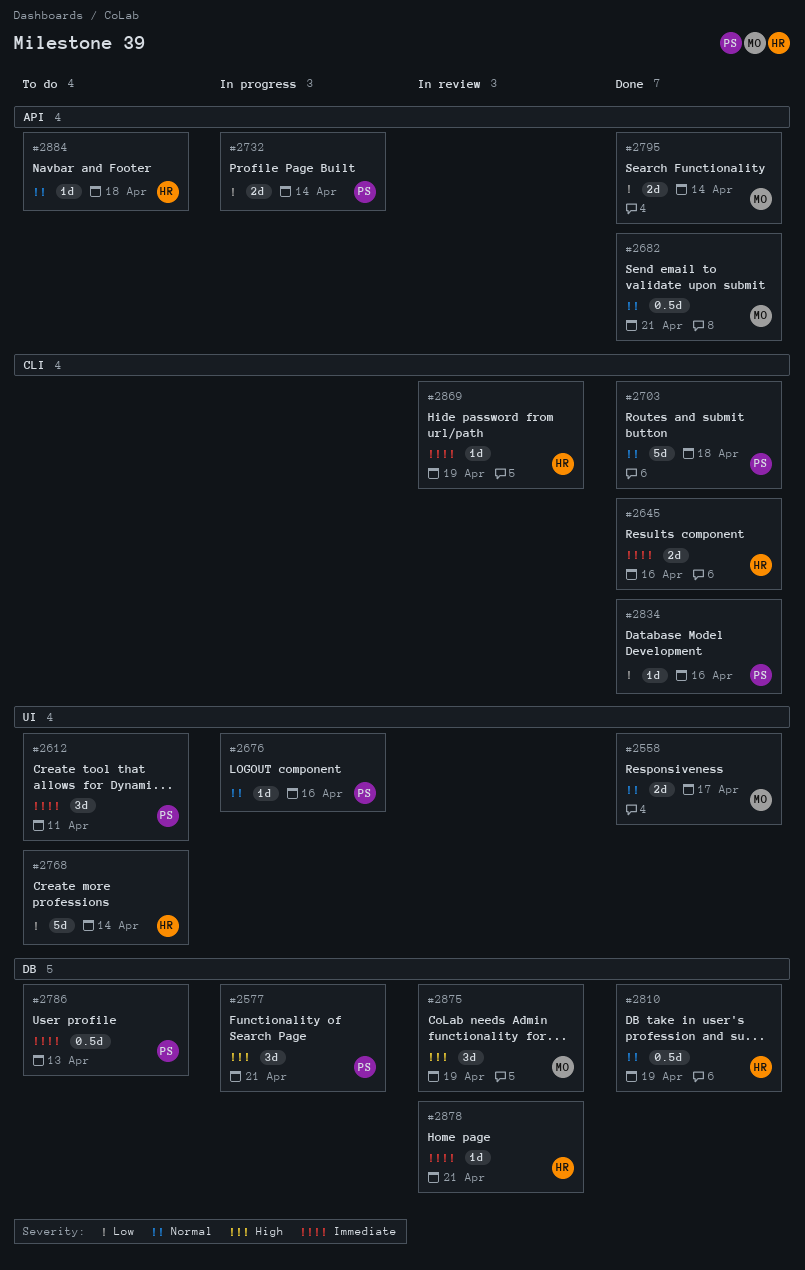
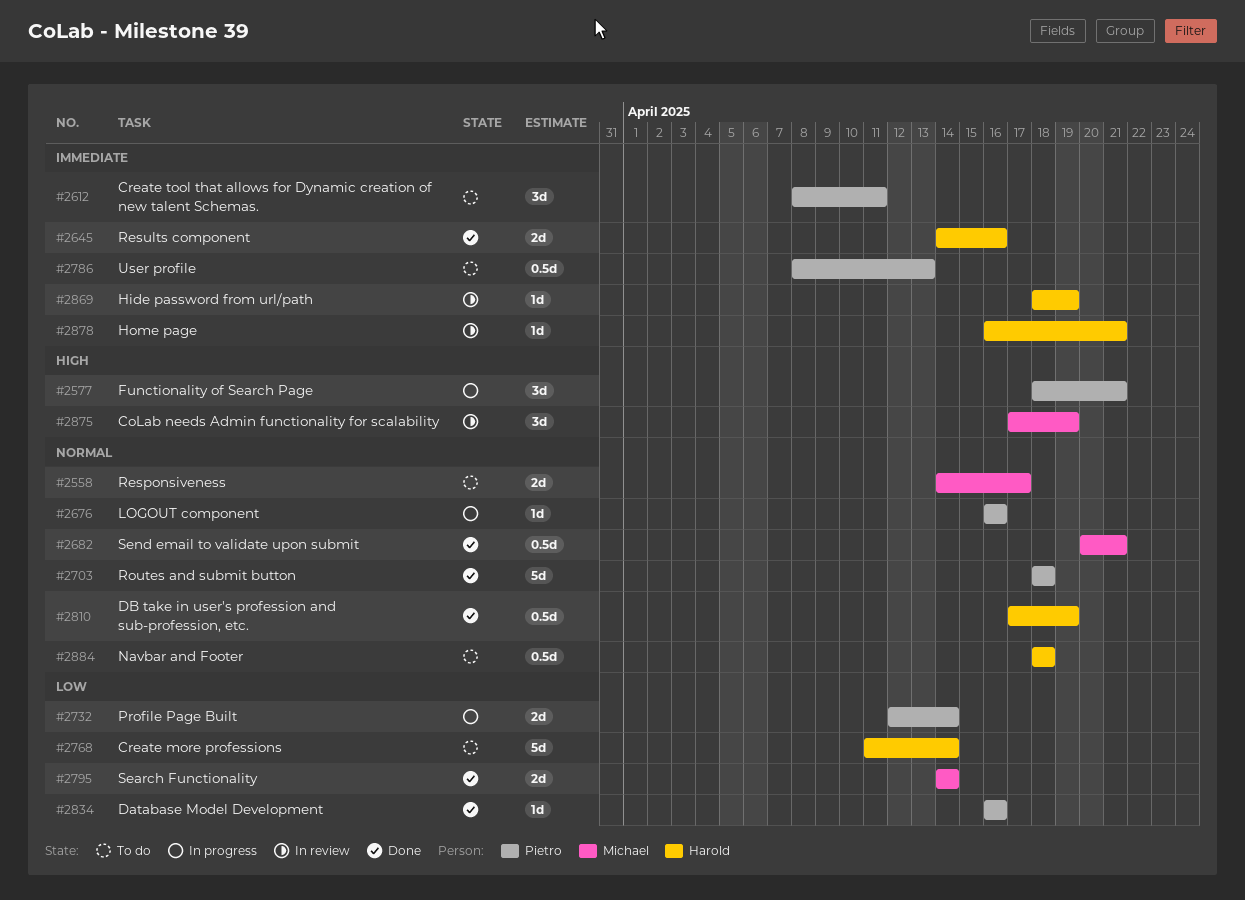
#2558, status: Done -> To do
#2884, estimate: 1d -> 0.5d

